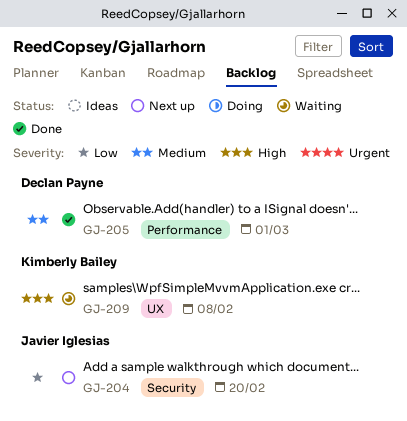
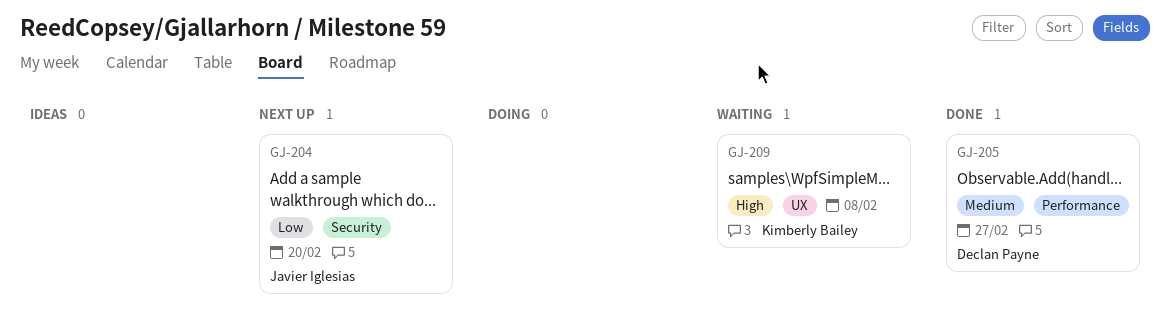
GJ-205, due: Mar 1 -> Feb 27

